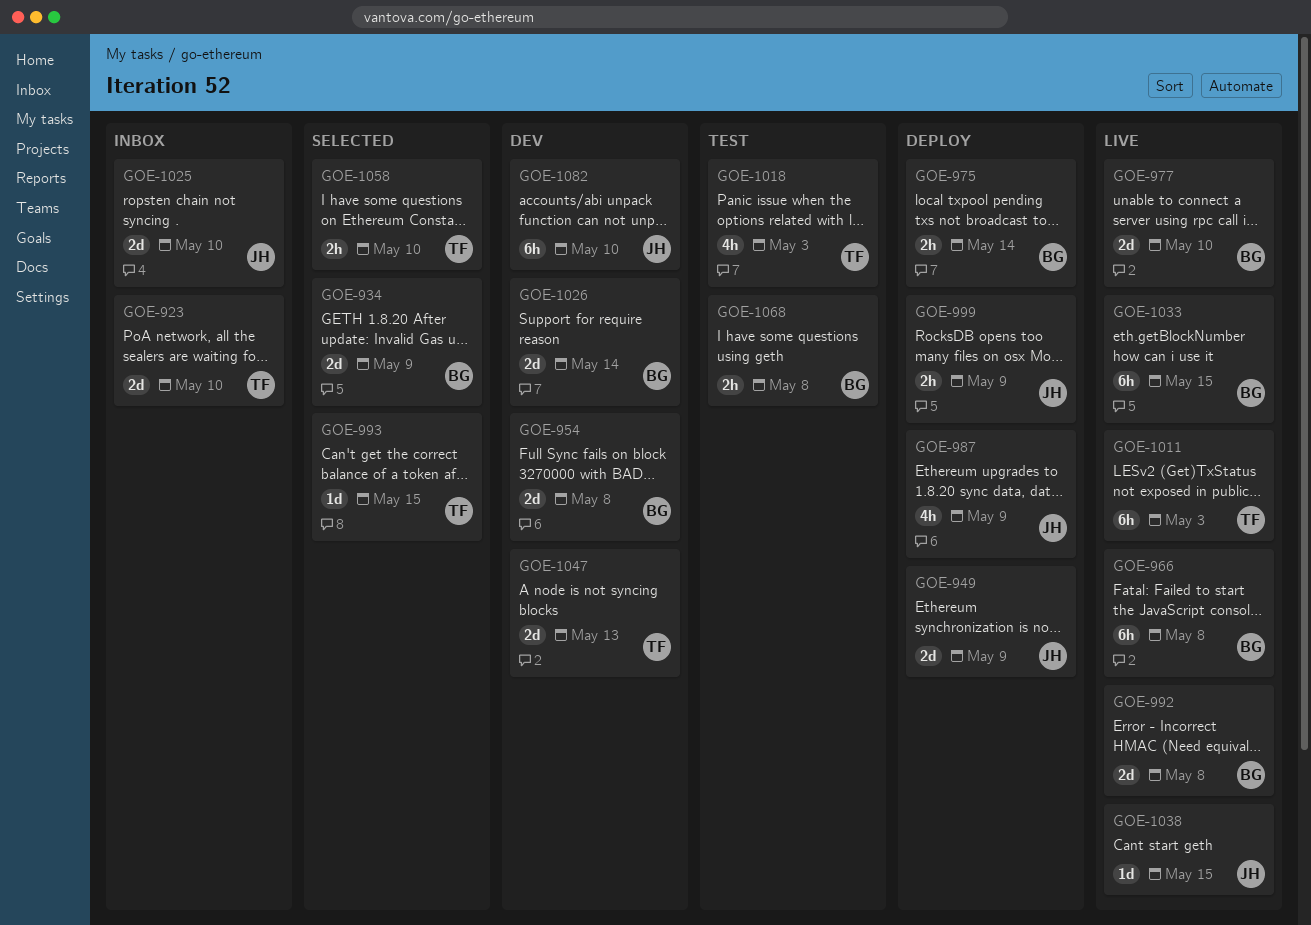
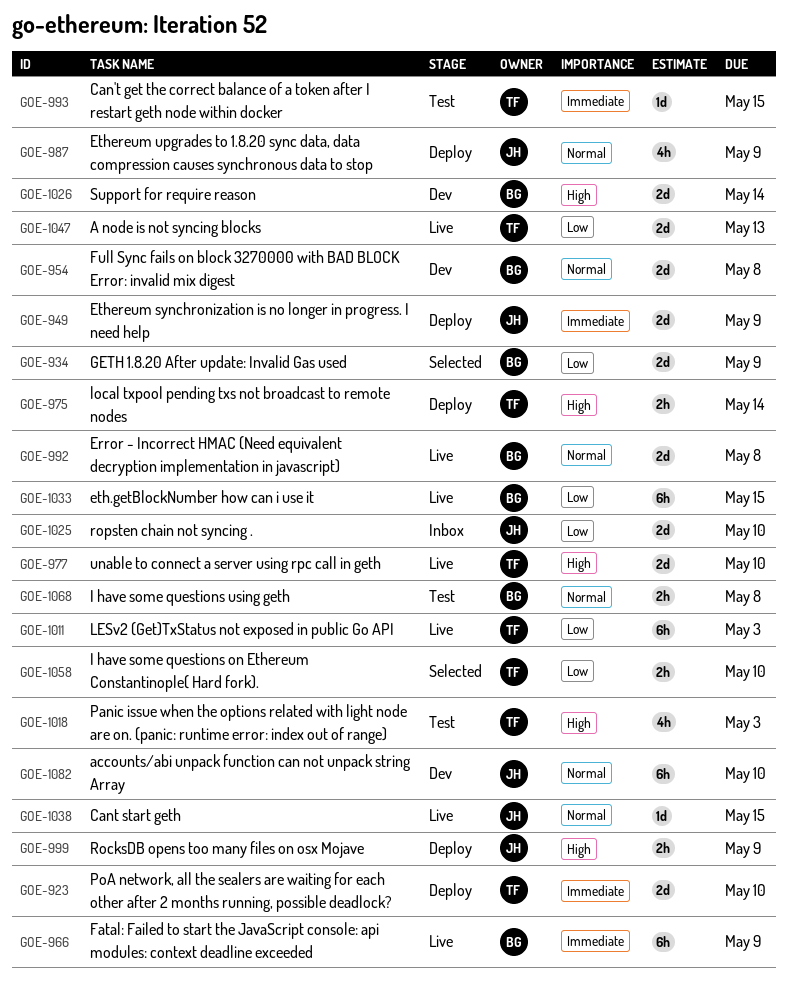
GOE-923, status: Inbox -> Deploy
GOE-966, due: May 8 -> May 9
GOE-975, owner: BG -> TF
GOE-977, owner: BG -> TF
GOE-993, status: Selected -> Test
GOE-1047, status: Dev -> Live

